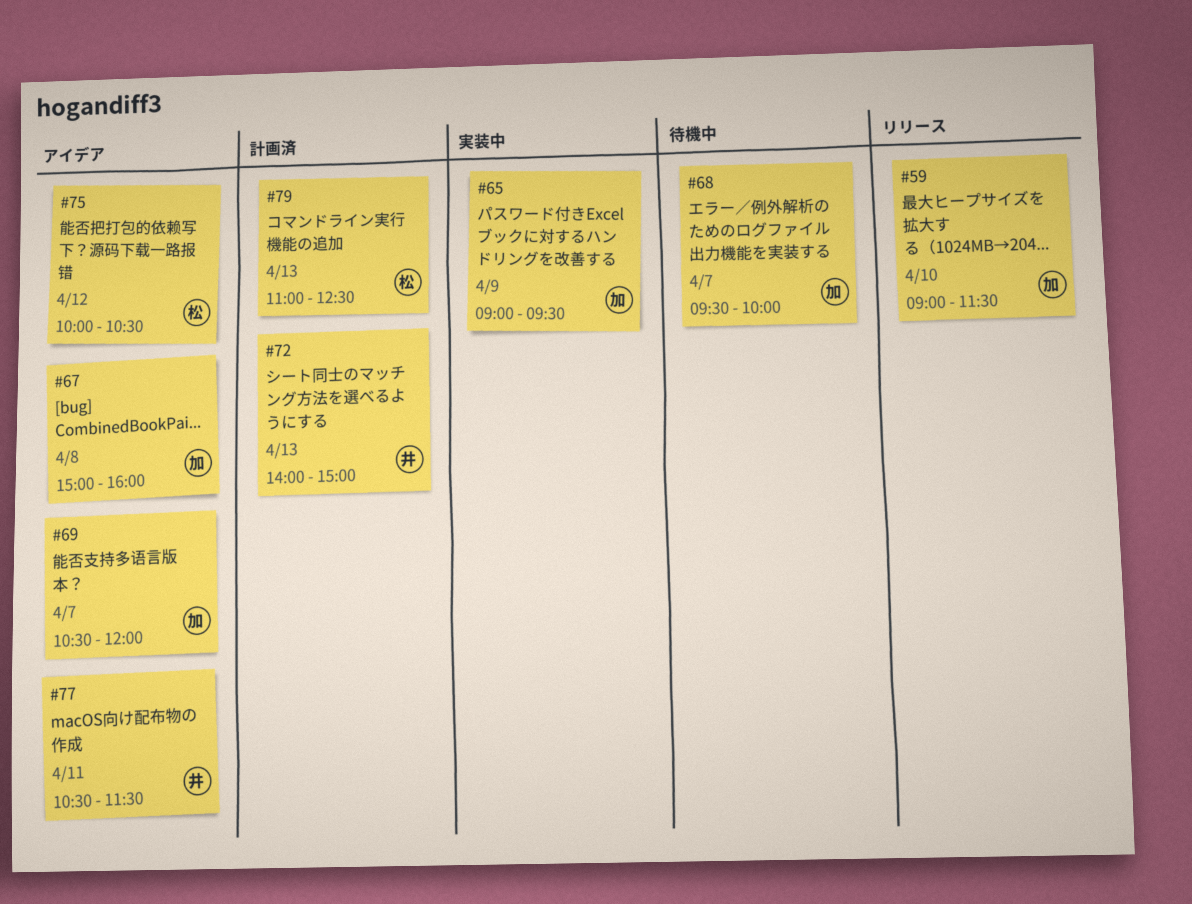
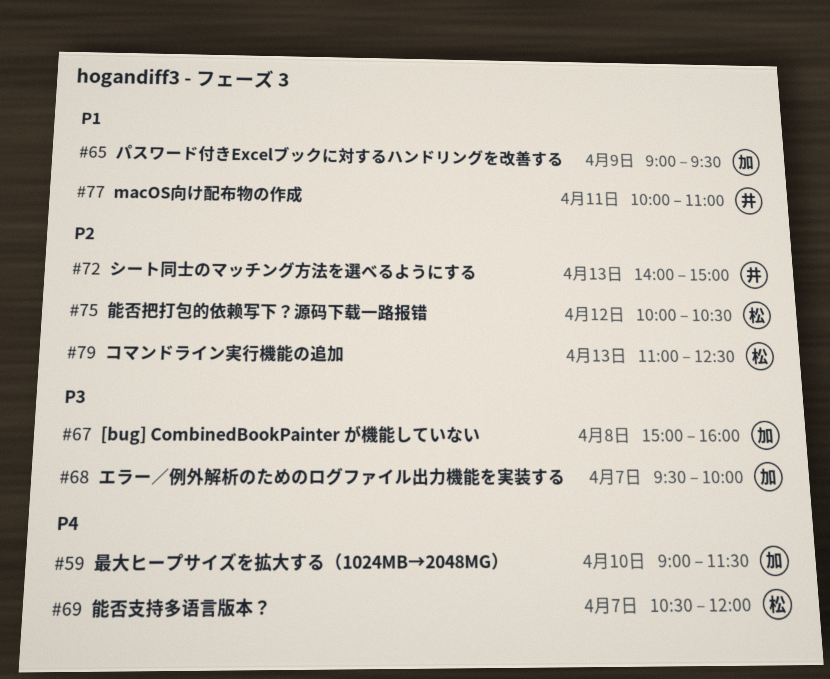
#69, owner: 加 -> 松
#77, begins: 10:30 -> 10:00
#77, ends: 11:30 -> 11:00

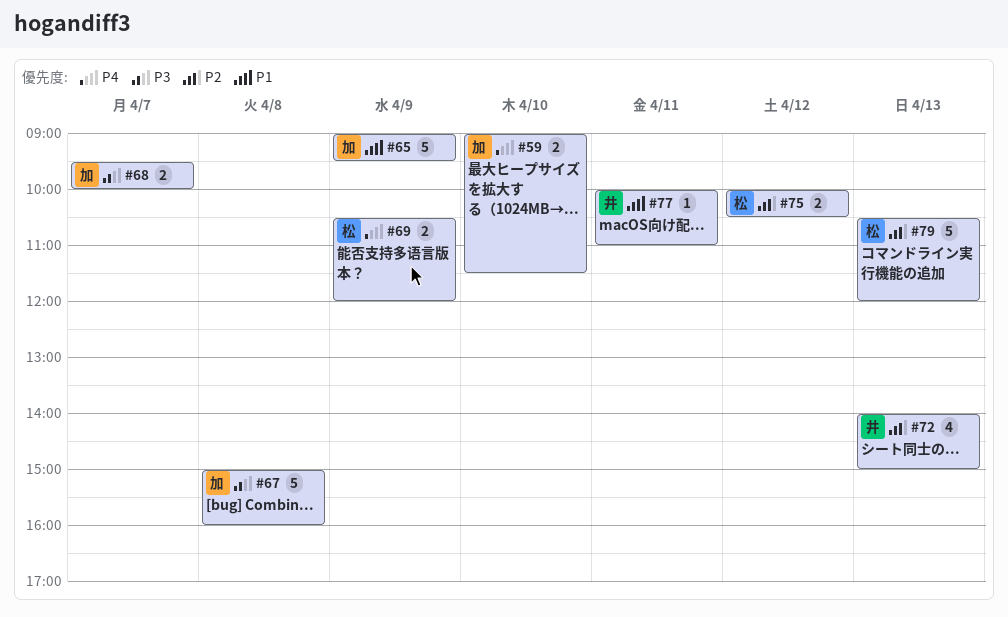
#69, day: Apr 7 -> Apr 9
#79, begins: 11:00 -> 10:30
#79, ends: 12:30 -> 12:00

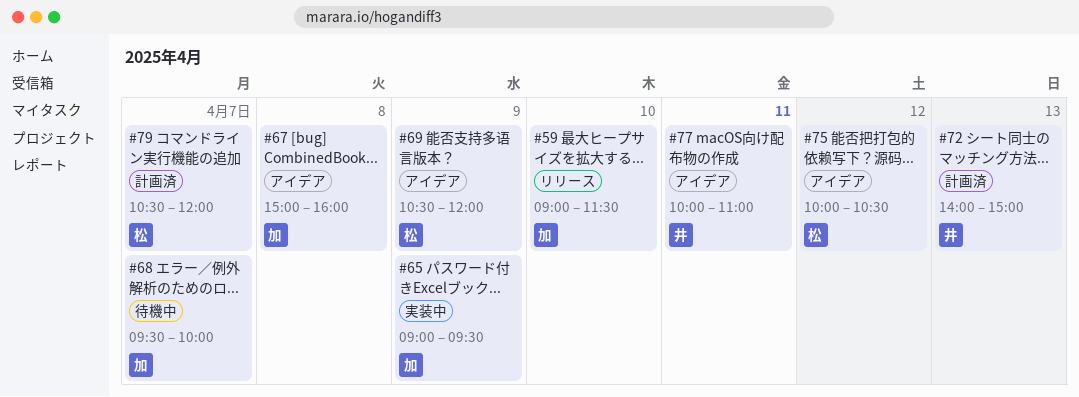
#79, day: Apr 13 -> Apr 7

